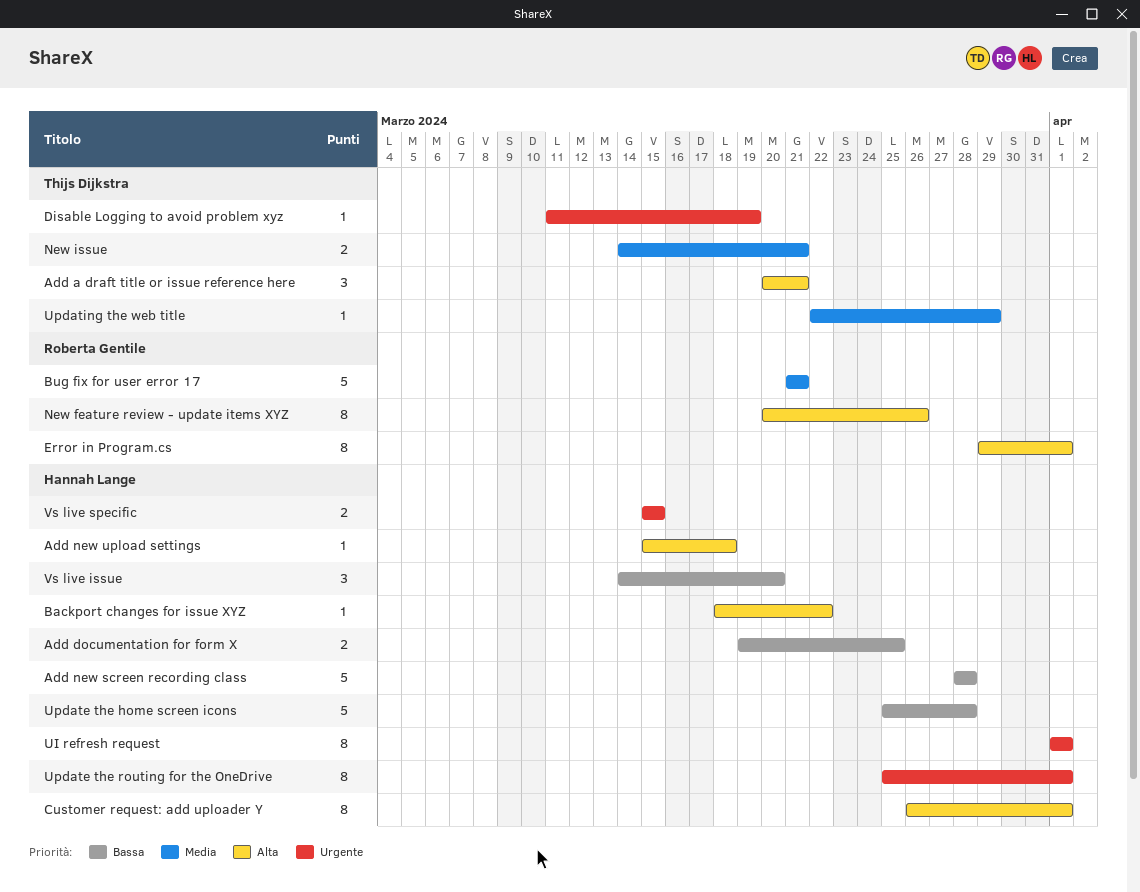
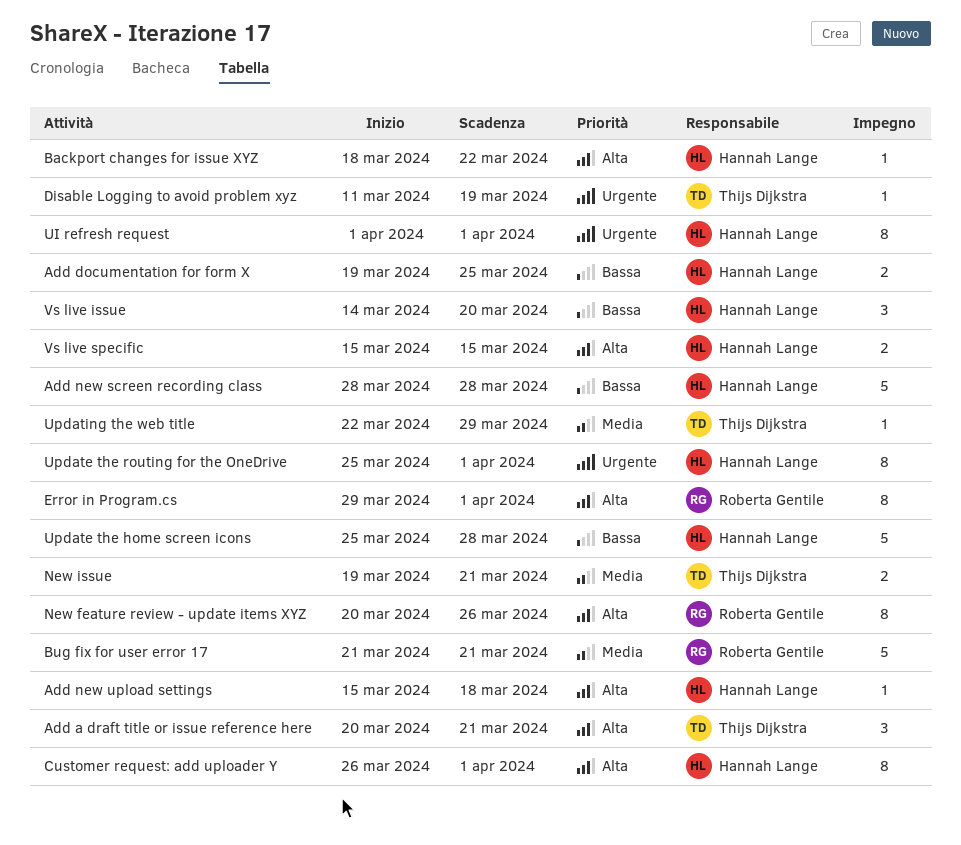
New issue, start: Mar 14 -> Mar 19
Vs live specific, priority: Urgente -> Alta

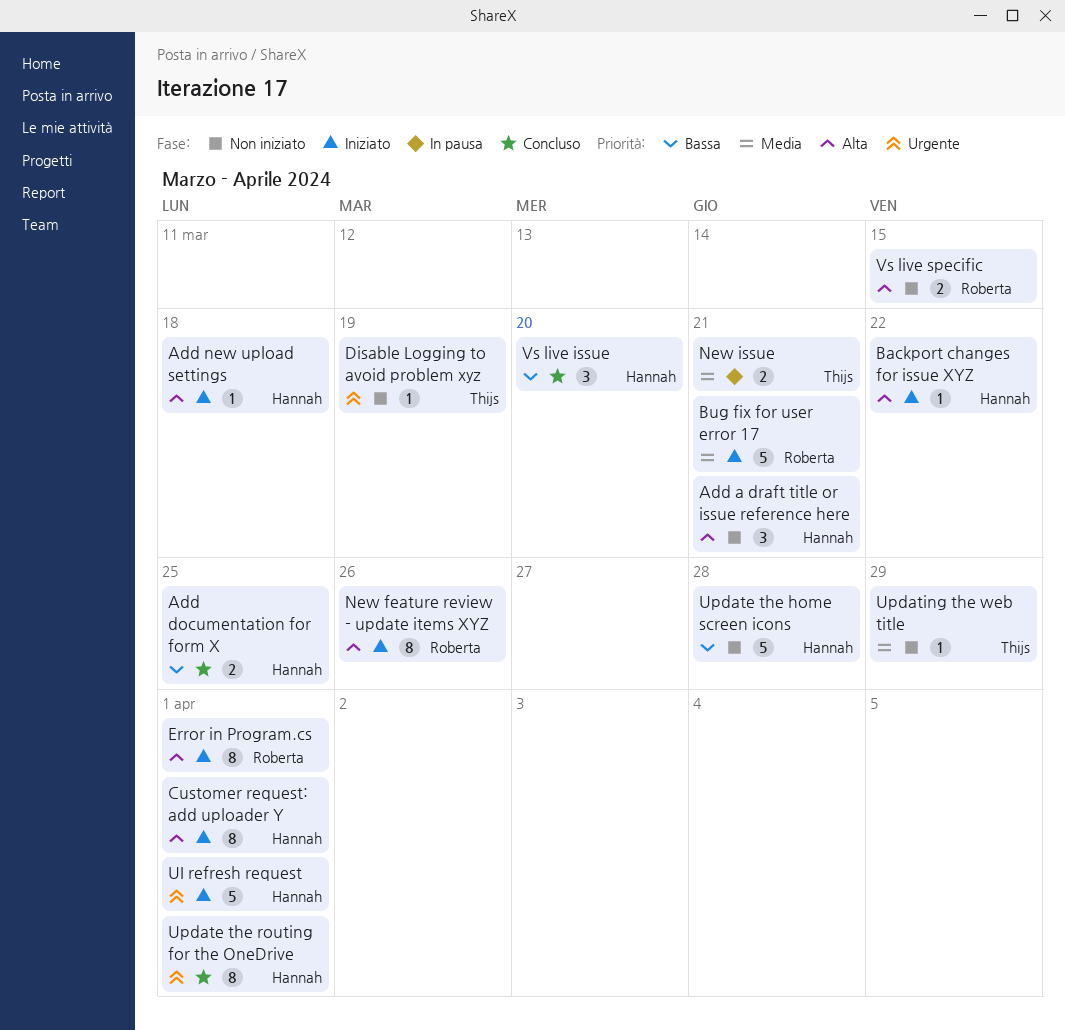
Add a draft title or issue reference here, owner: Thijs Dijkstra -> Hannah Lange
Add new screen recording class: present -> none
UI refresh request, estimate: 8 -> 5
Vs live specific, owner: Hannah Lange -> Roberta Gentile

